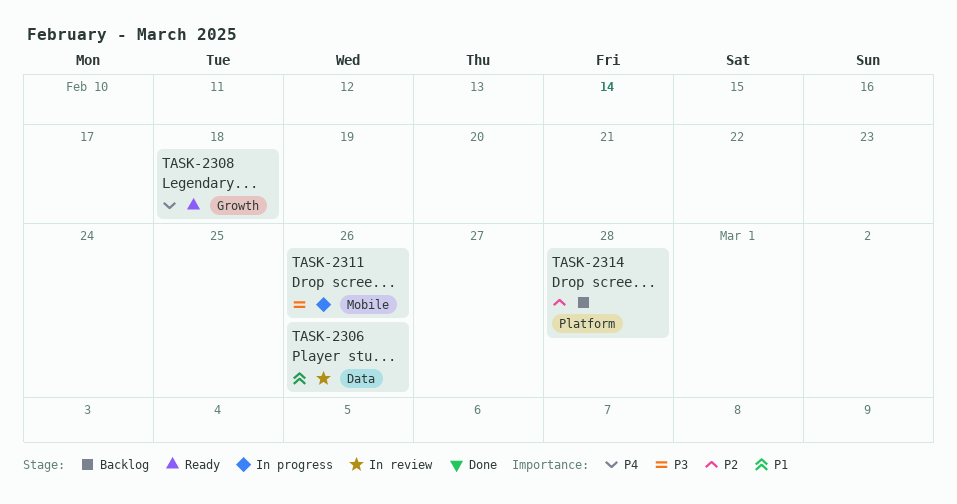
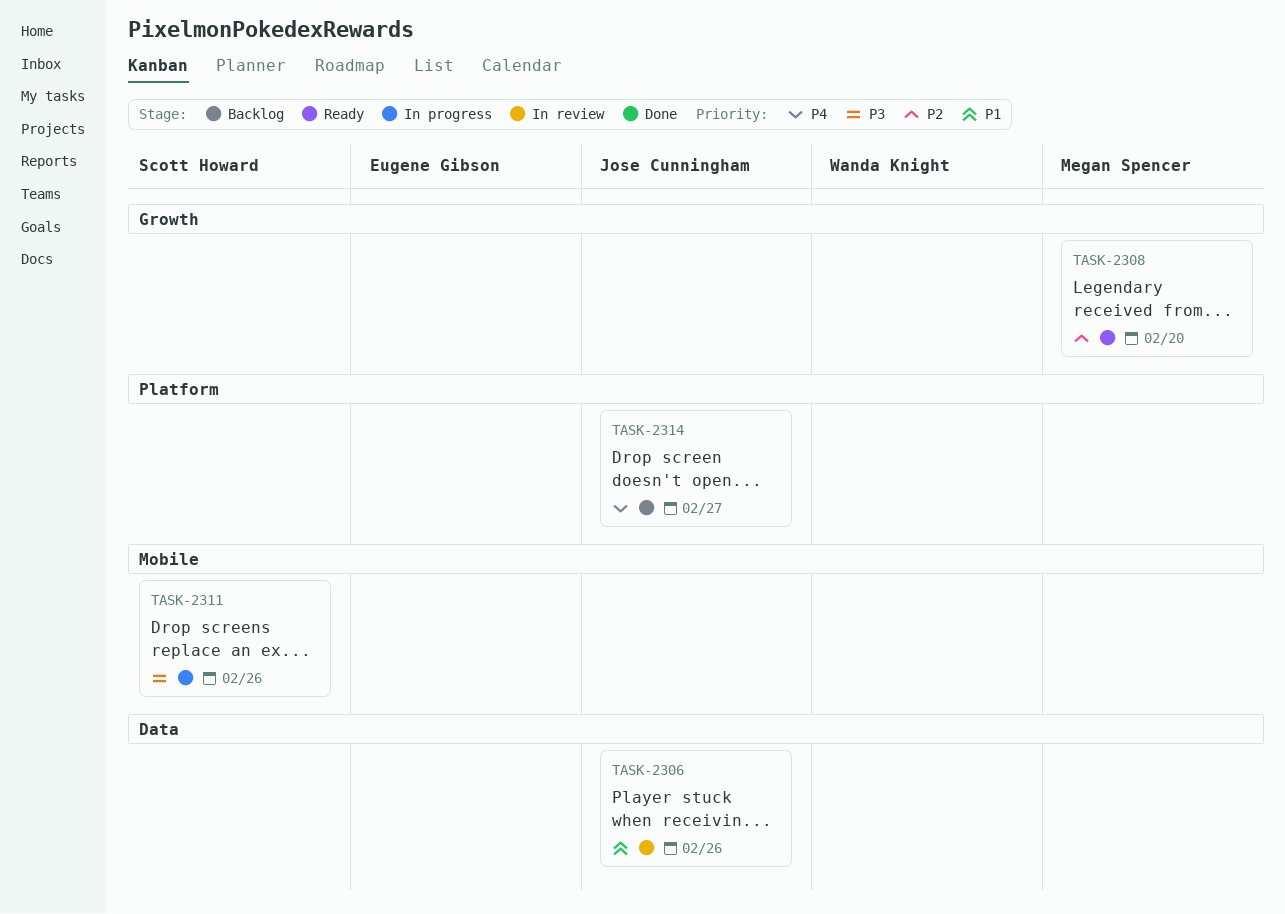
TASK-2308, priority: P4 -> P2
TASK-2308, due: Feb 18 -> Feb 20
TASK-2314, priority: P2 -> P4
TASK-2314, due: Feb 28 -> Feb 27

